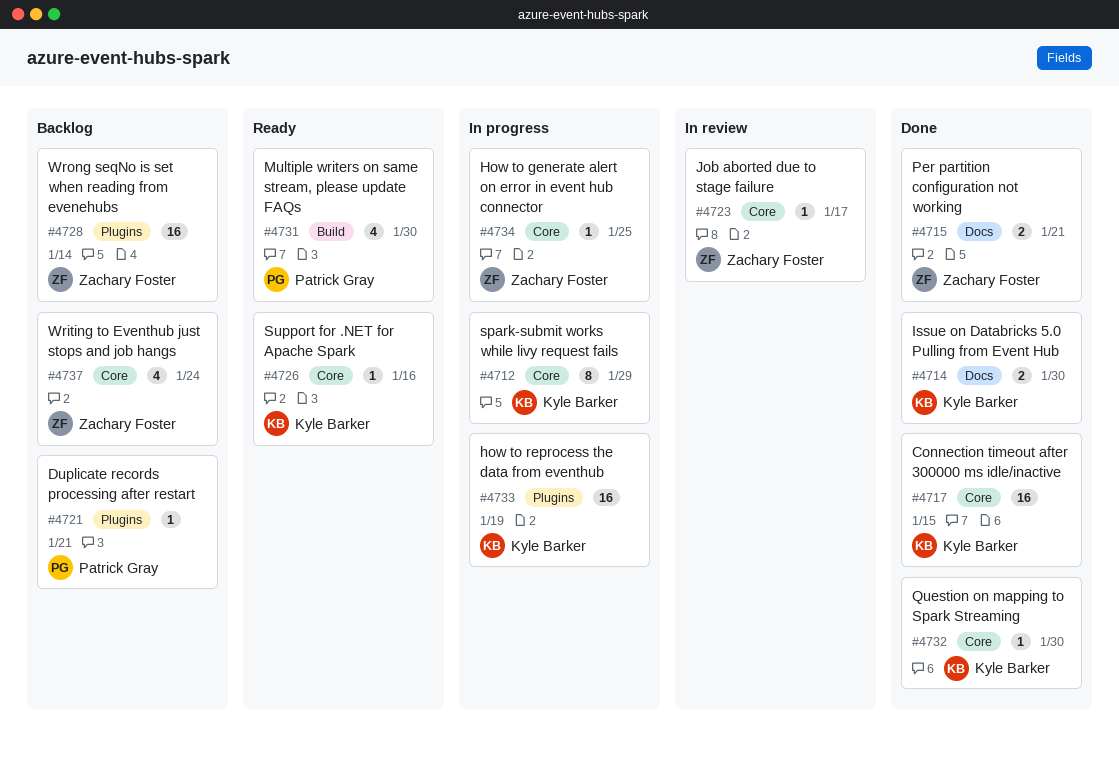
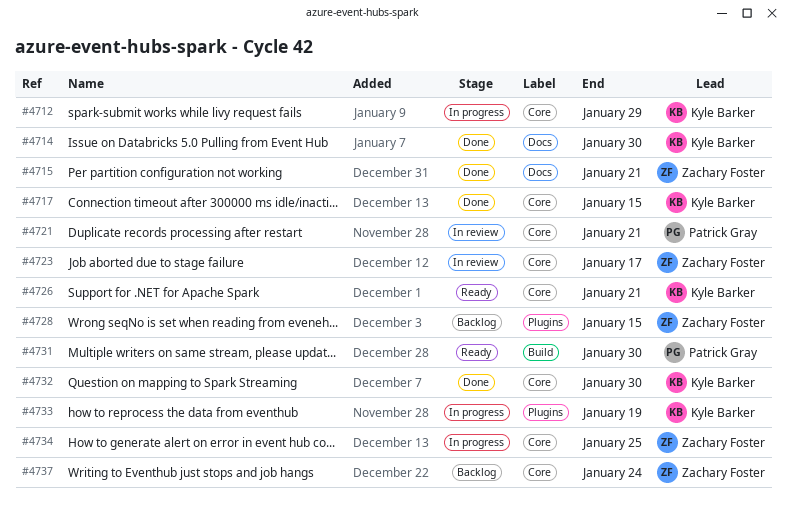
#4721, status: Backlog -> In review
#4721, label: Plugins -> Core
#4726, due: Jan 16 -> Jan 21
#4728, due: Jan 14 -> Jan 15

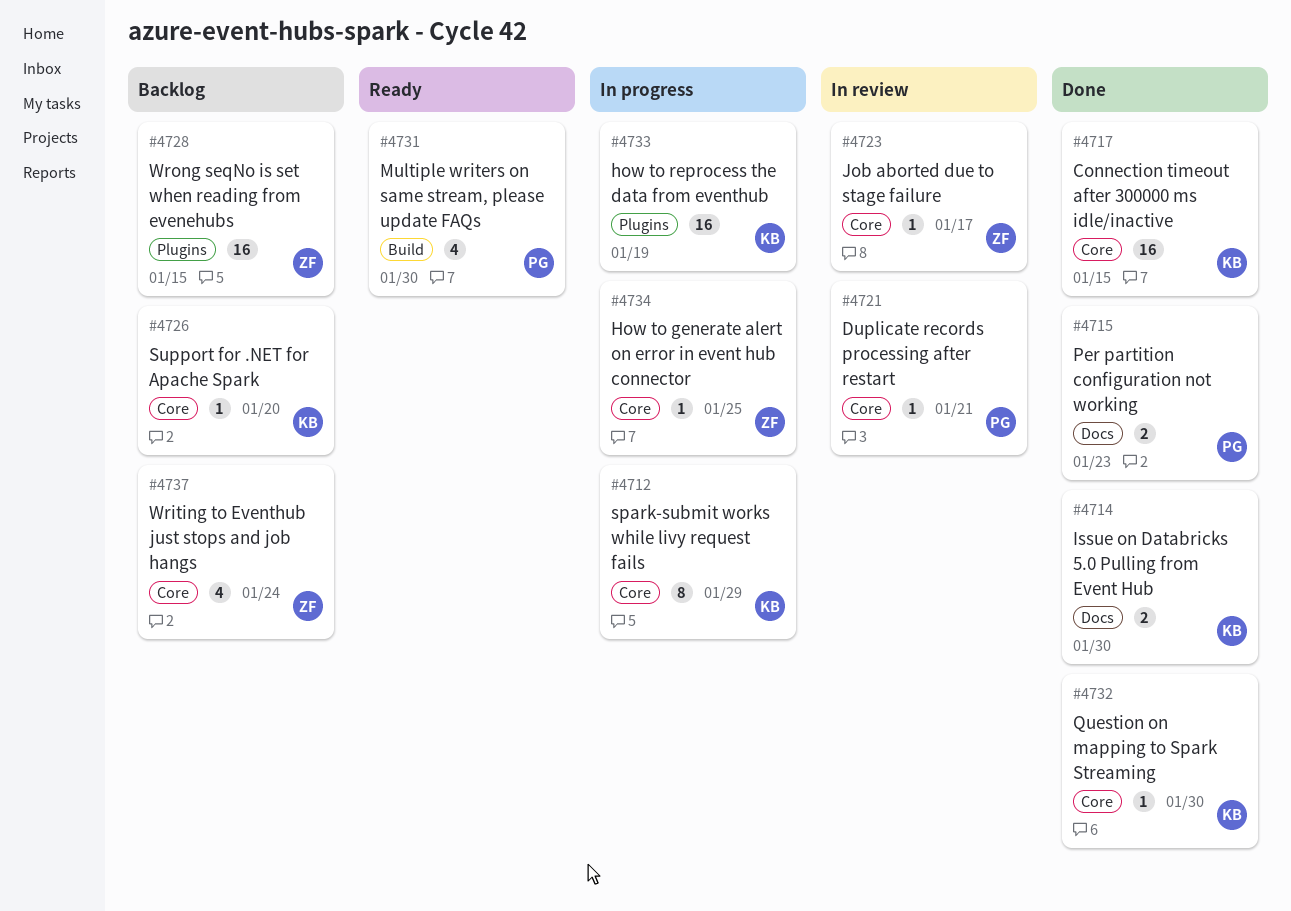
#4715, owner: Zachary Foster -> Patrick Gray
#4715, due: Jan 21 -> Jan 23
#4726, status: Ready -> Backlog
#4726, due: Jan 21 -> Jan 20

